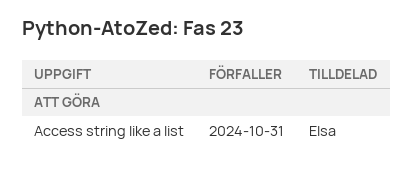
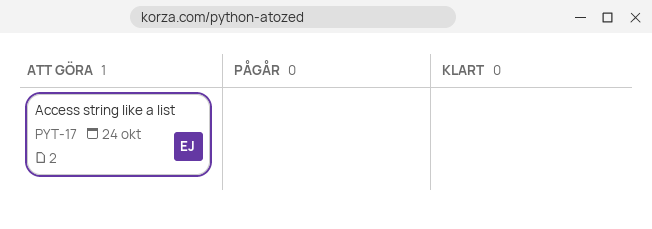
Access string like a list, due: Oct 31 -> Oct 24

